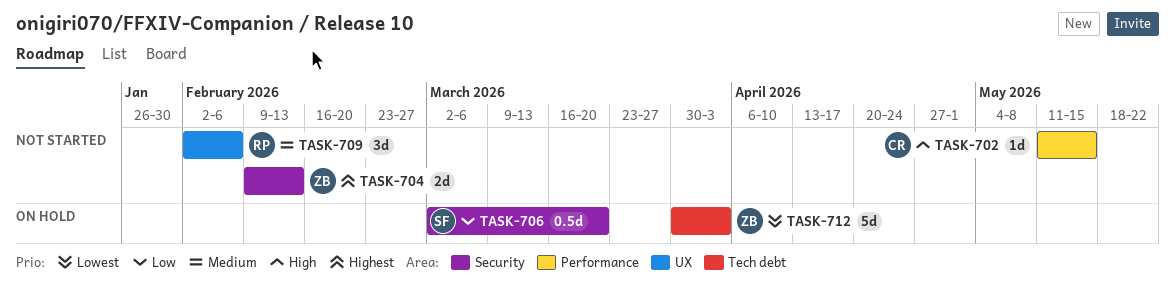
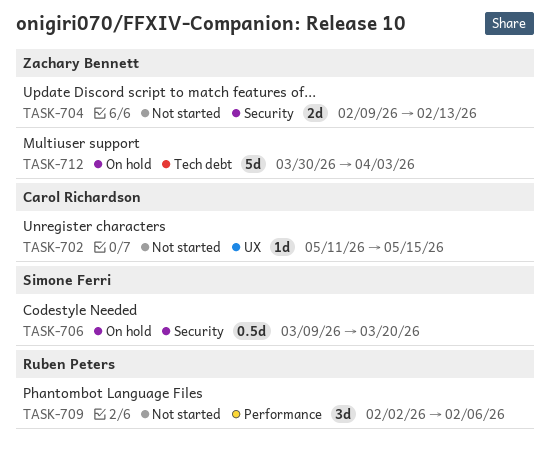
TASK-702, label: Performance -> UX
TASK-706, start: Mar 2 -> Mar 9
TASK-709, label: UX -> Performance

